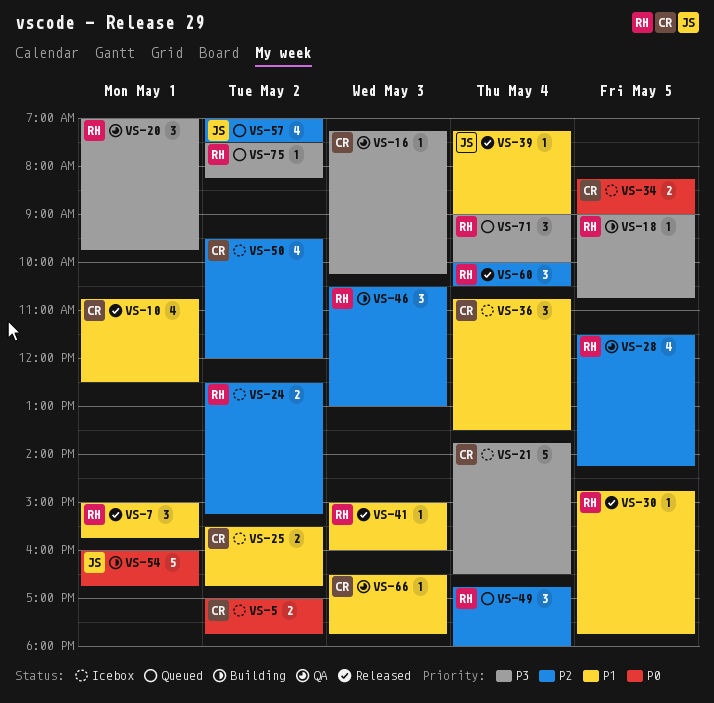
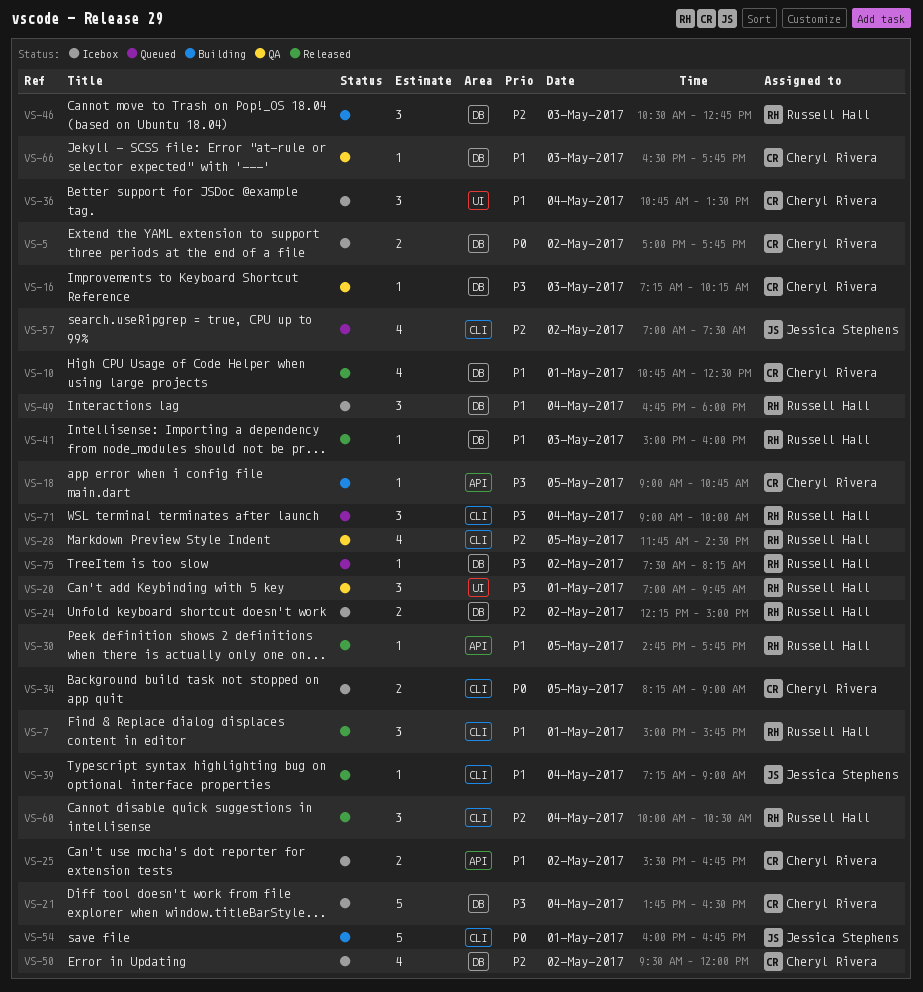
VS-18, owner: Russell Hall -> Cheryl Rivera
VS-24, begins: 12:30 -> 12:15
VS-24, ends: 15:15 -> 15:00
VS-28, begins: 11:30 -> 11:45
VS-28, ends: 14:15 -> 14:30
VS-46, ends: 13:00 -> 12:45
VS-49, status: Queued -> Icebox
VS-49, priority: P2 -> P1

